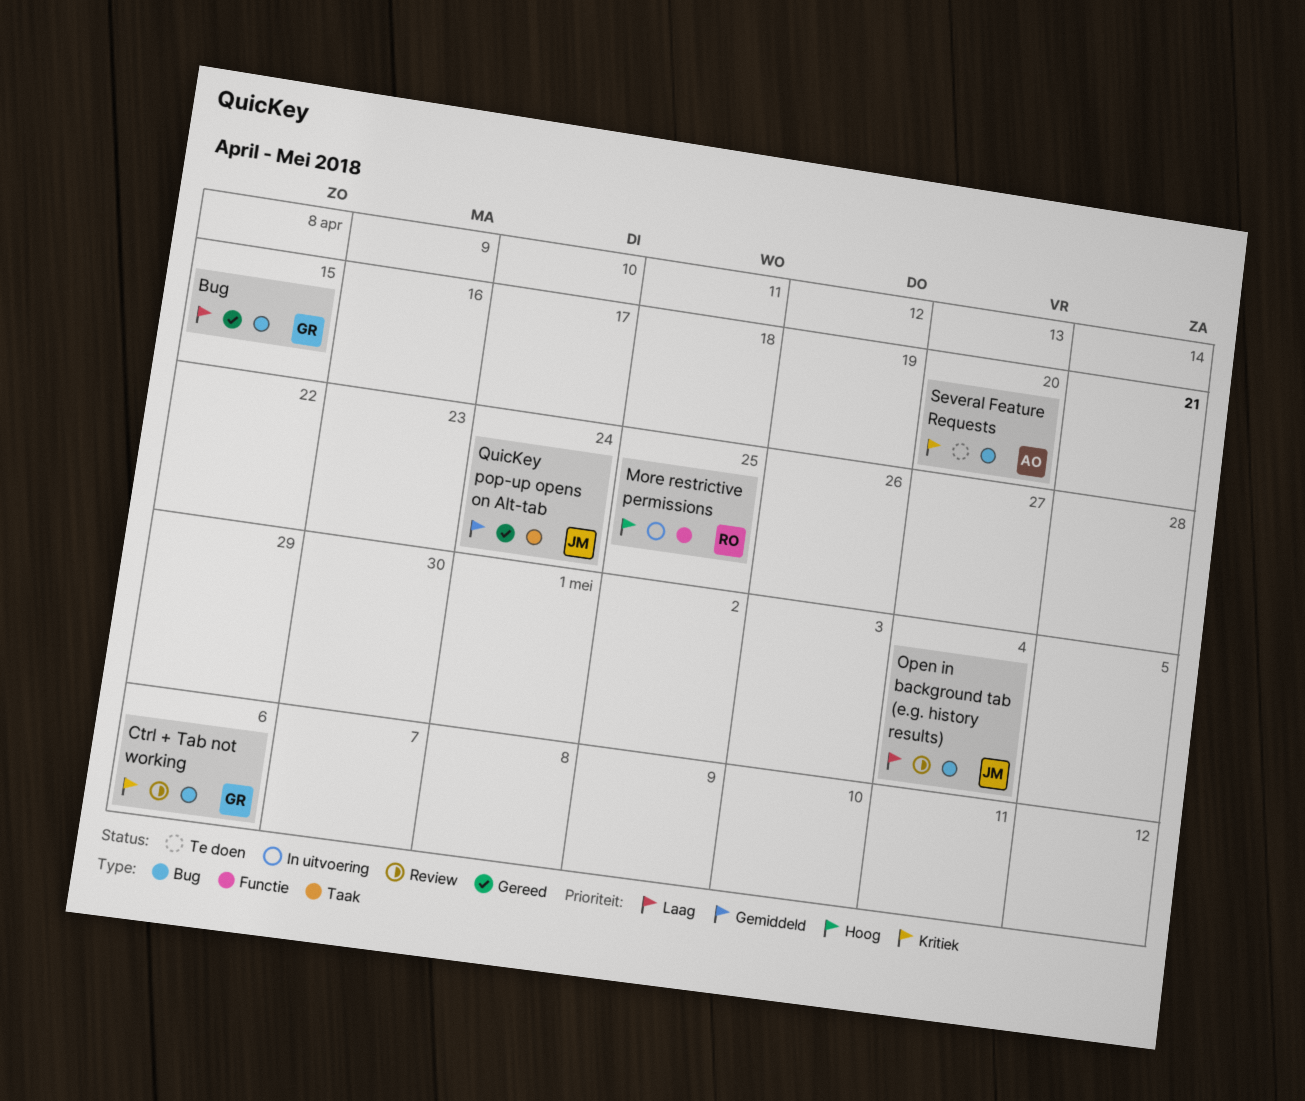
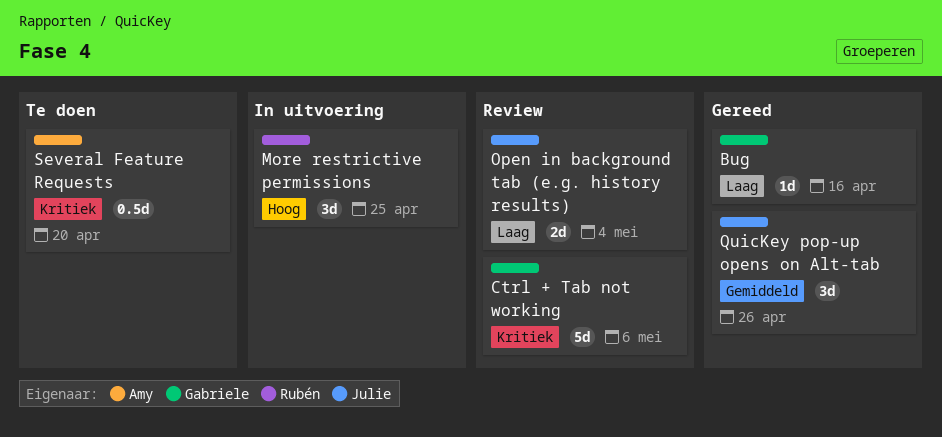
Bug, due: Apr 15 -> Apr 16
QuicKey pop-up opens on Alt-tab, due: Apr 24 -> Apr 26

